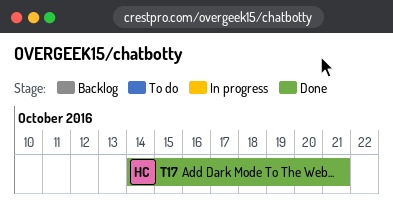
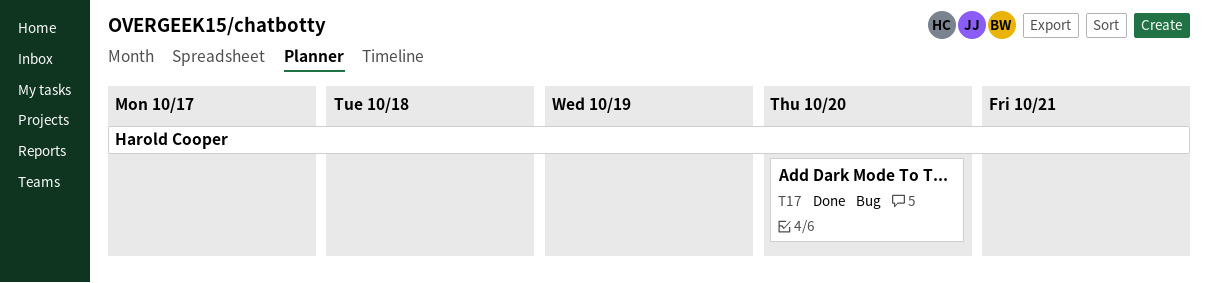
T17, due: Oct 21 -> Oct 20

